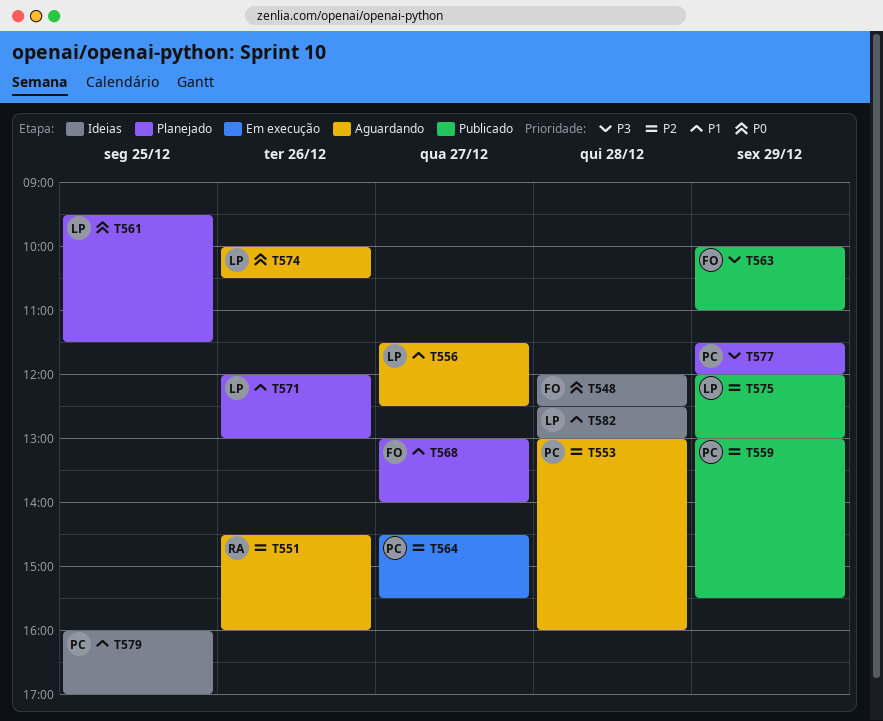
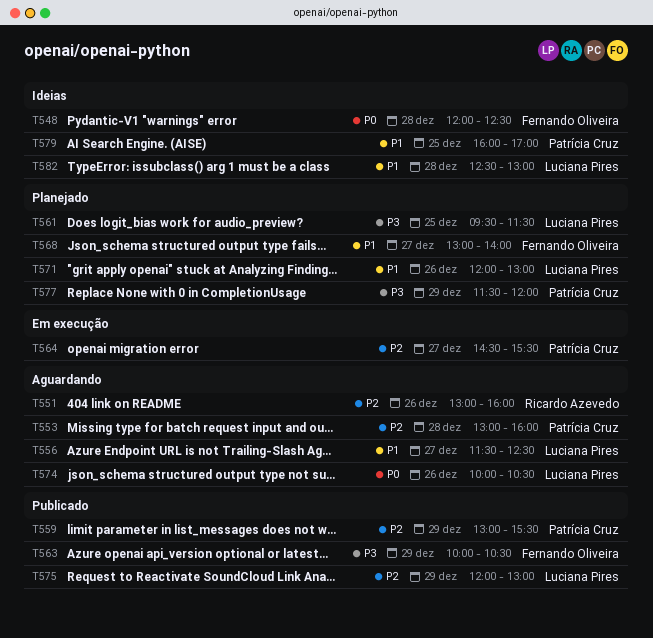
T551, begins: 14:30 -> 13:00
T561, priority: P0 -> P3
T563, ends: 11:00 -> 10:30

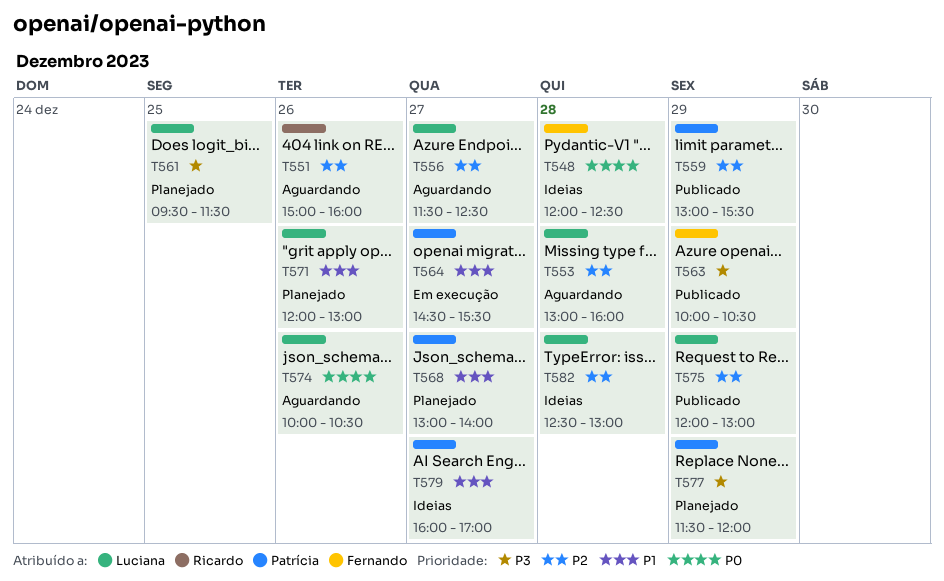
T551, begins: 13:00 -> 15:00
T553, owner: Patrícia Cruz -> Luciana Pires
T556, priority: P1 -> P2
T564, priority: P2 -> P1
T568, owner: Fernando Oliveira -> Patrícia Cruz
T579, day: Dec 25 -> Dec 27
T582, priority: P1 -> P2

